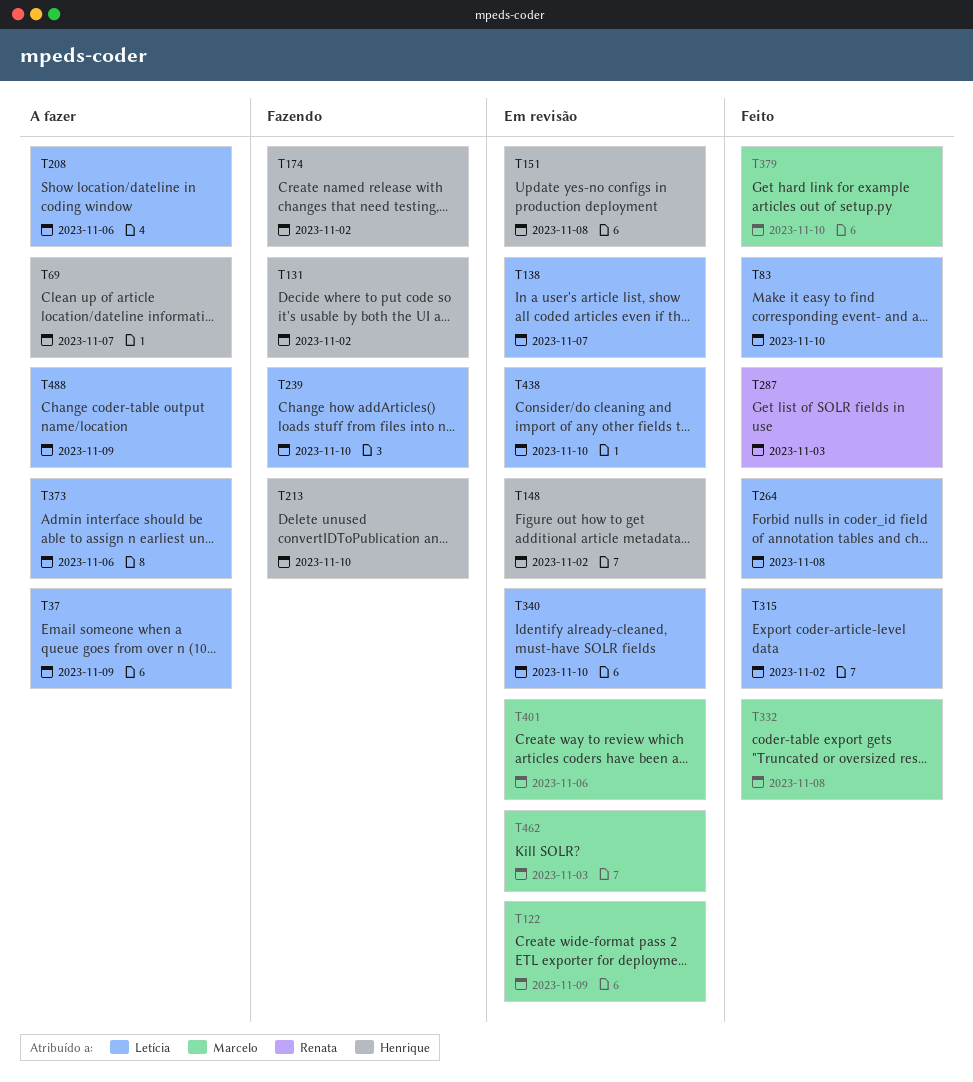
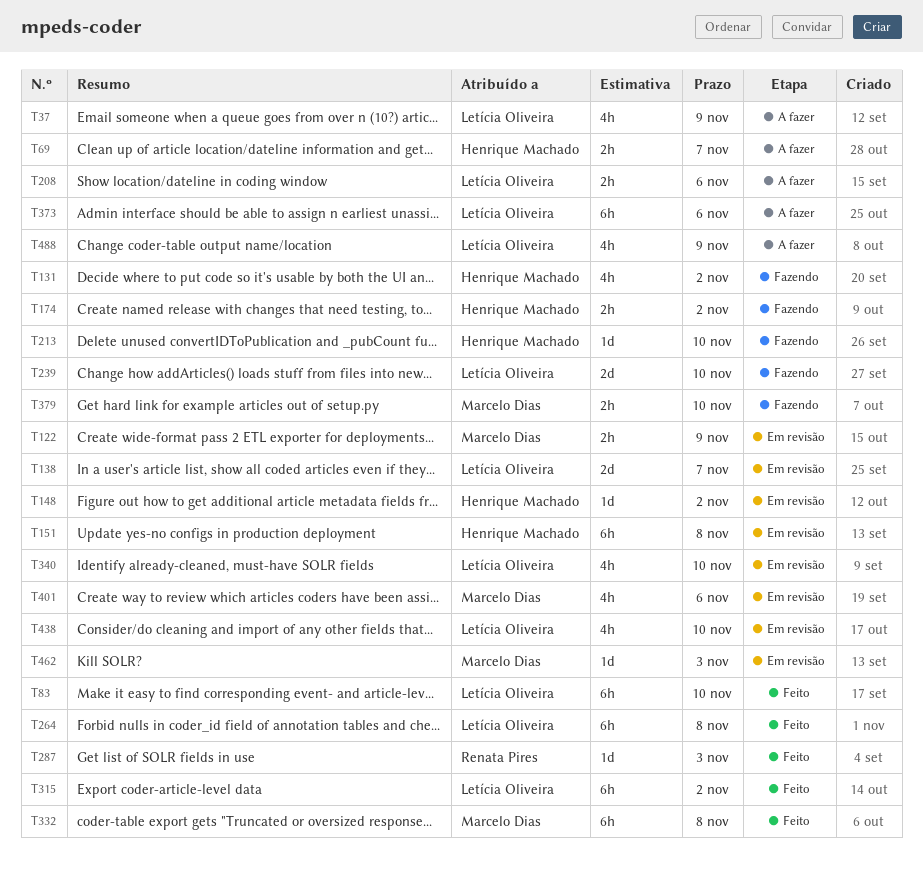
T379, status: Feito -> Fazendo

